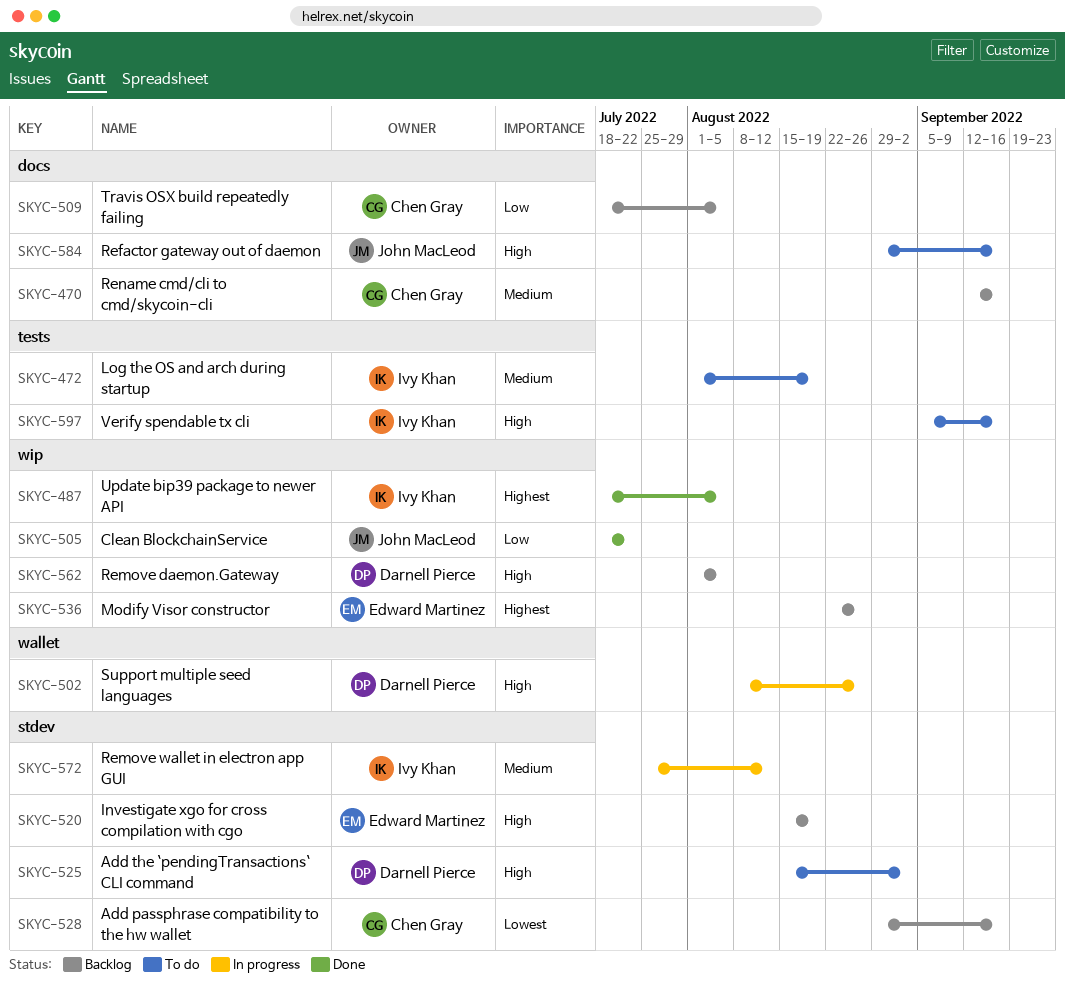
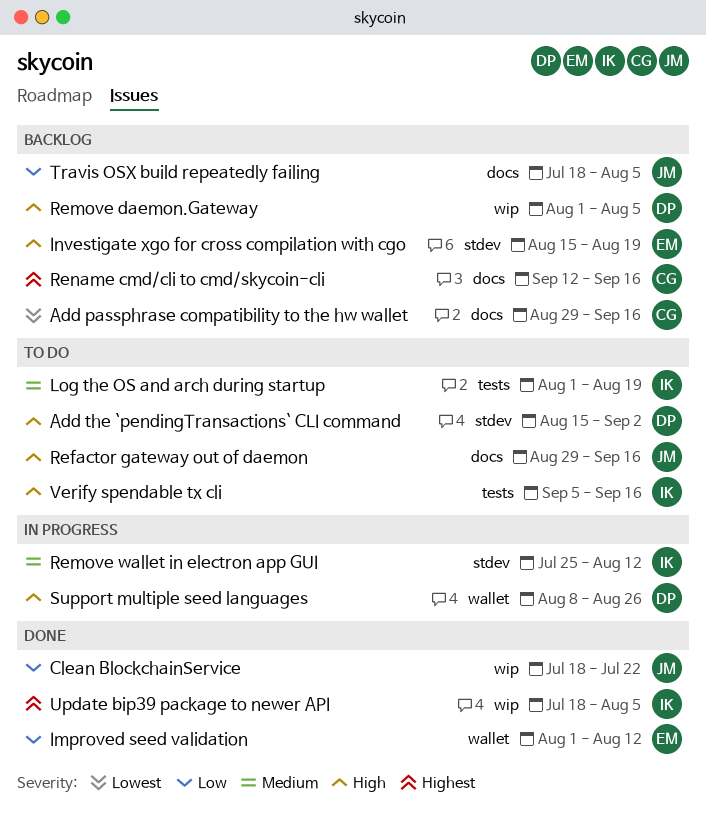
Add passphrase compatibility to the hw wallet, label: stdev -> docs
Improved seed validation: none -> present
Modify Visor constructor: present -> none
Rename cmd/cli to cmd/skycoin-cli, priority: Medium -> Highest
Travis OSX build repeatedly failing, owner: Chen Gray -> John MacLeod

